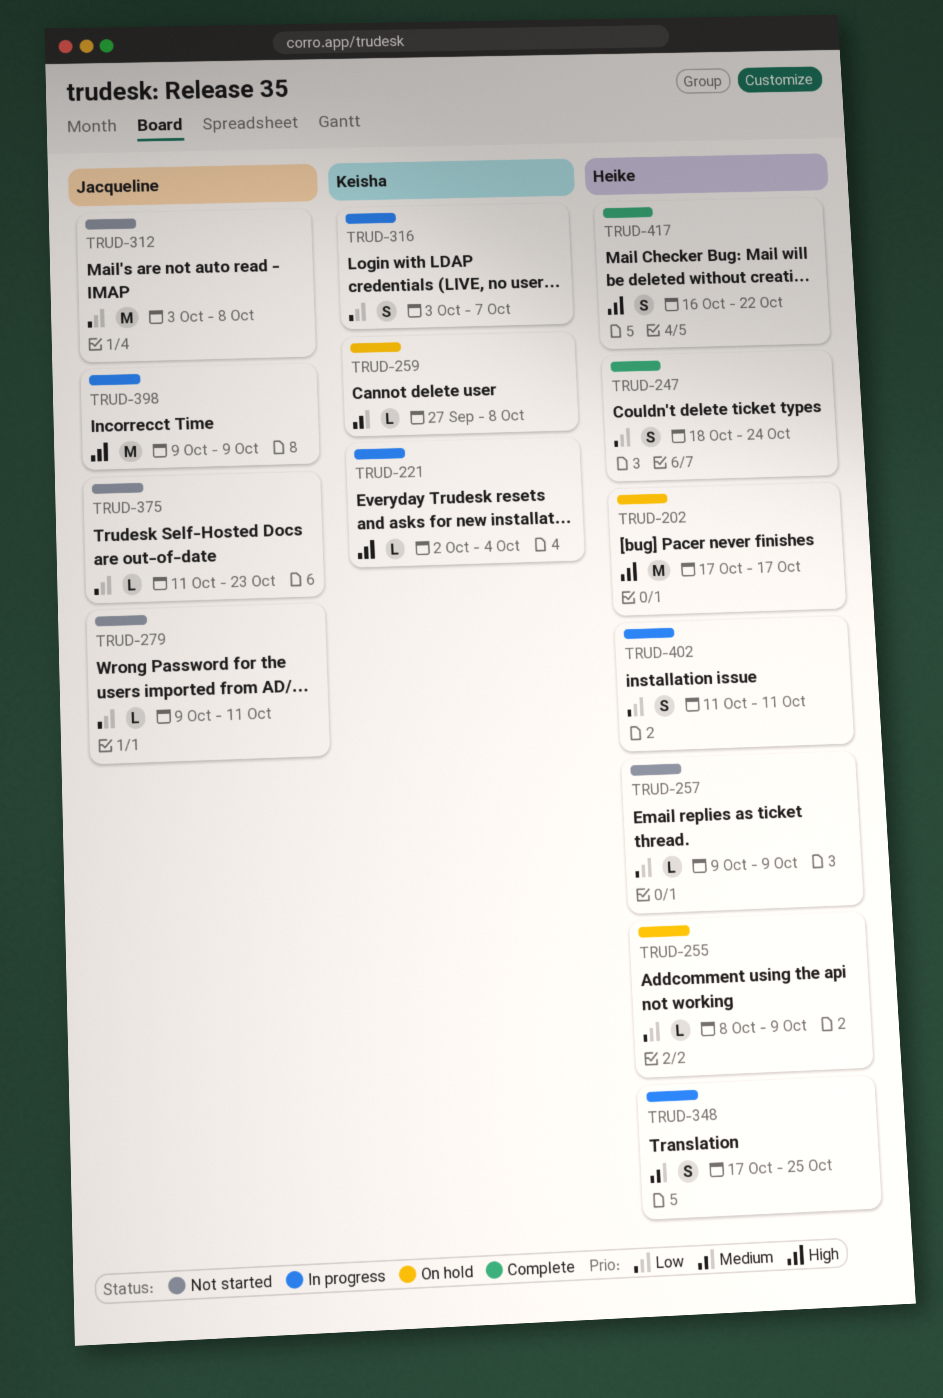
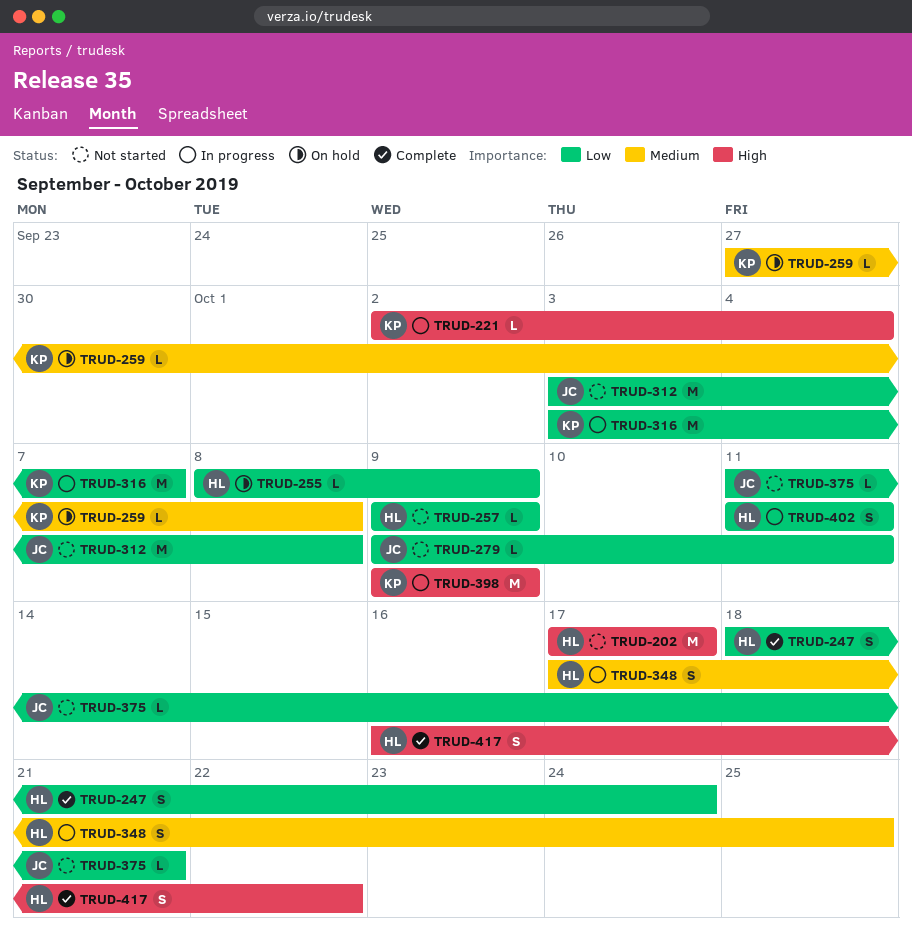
TRUD-202, status: On hold -> Not started
TRUD-316, estimate: S -> M
TRUD-375, due: Oct 23 -> Oct 21
TRUD-398, owner: Jacqueline -> Keisha

